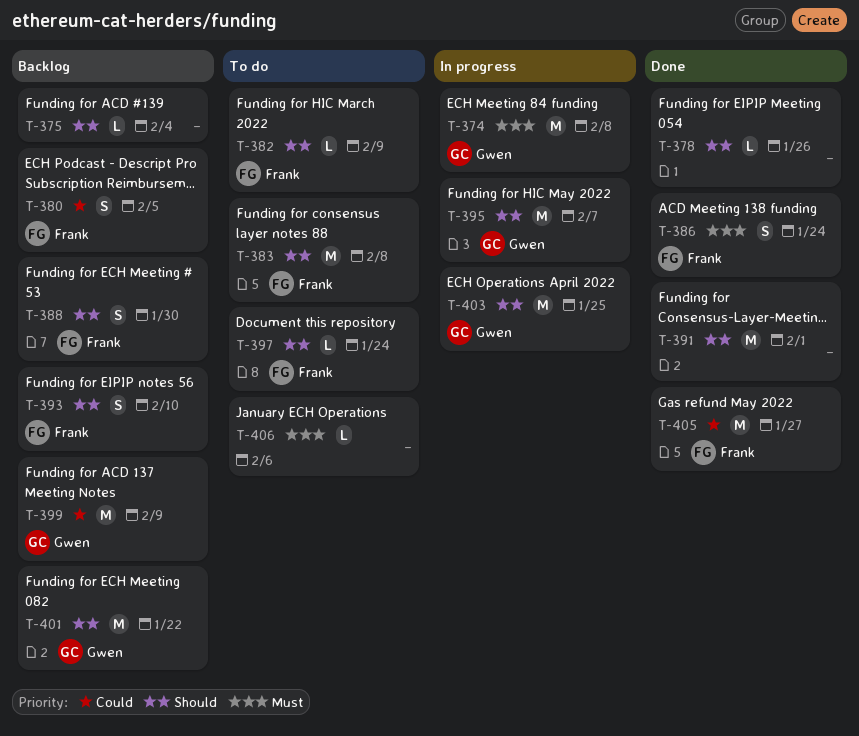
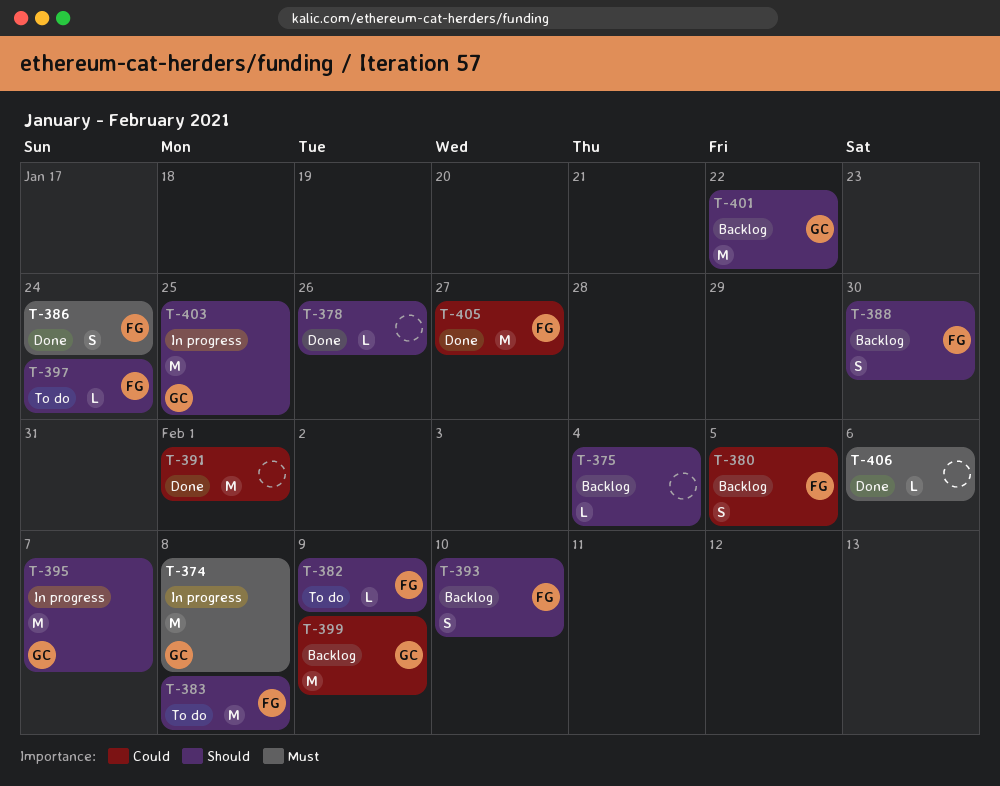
T-391, priority: Should -> Could
T-406, status: To do -> Done

